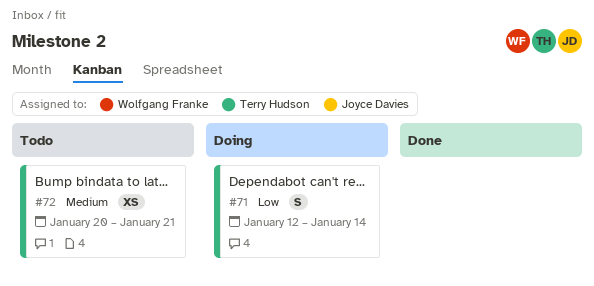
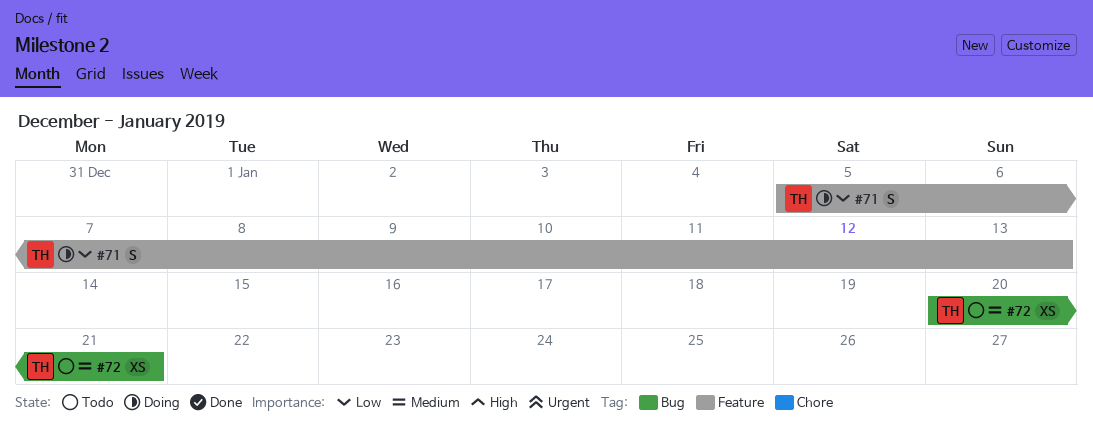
#71, start: Jan 12 -> Jan 5
#71, due: Jan 14 -> Jan 13

